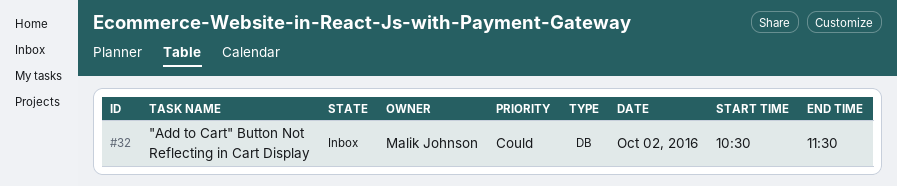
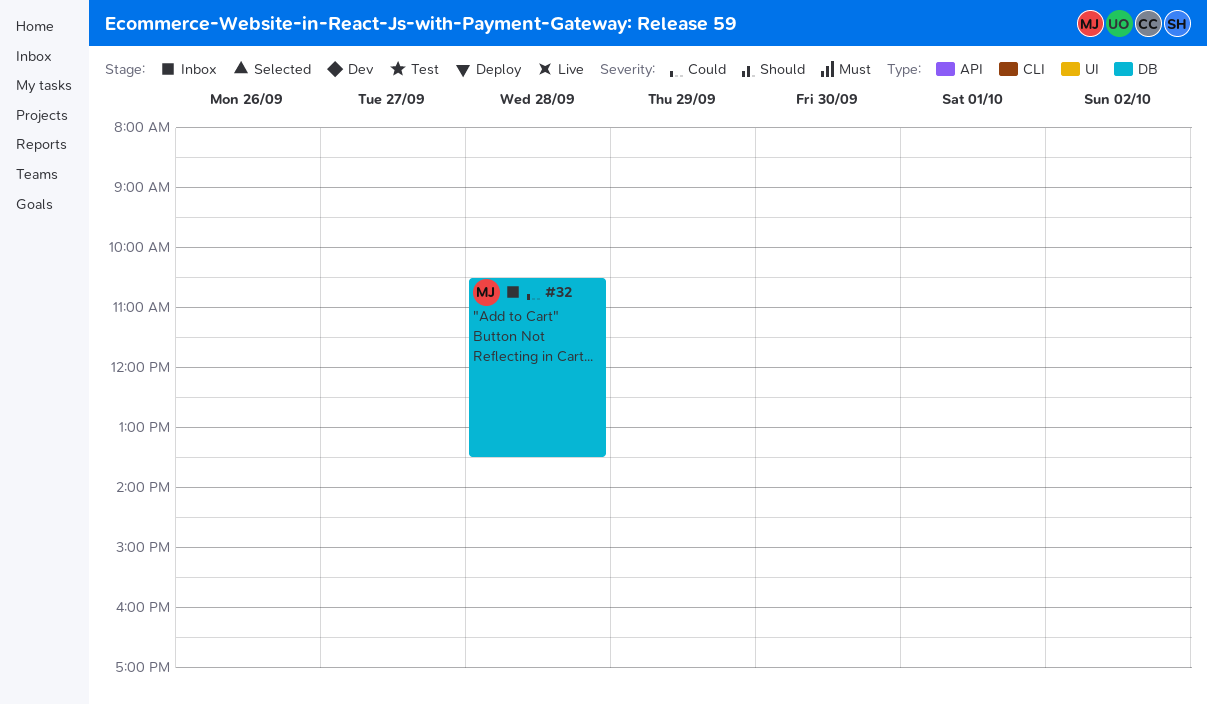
#32, day: Oct 2 -> Sep 28
#32, ends: 11:30 -> 13:30

